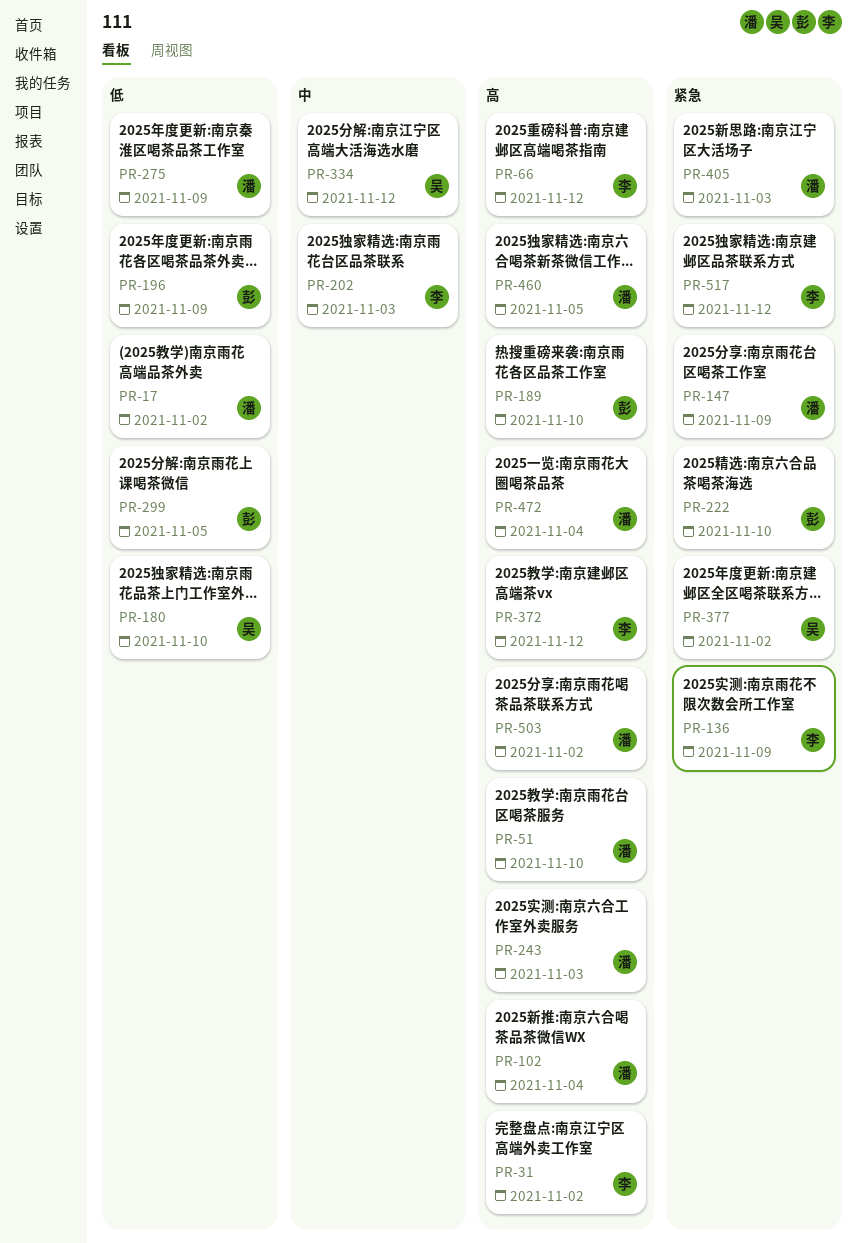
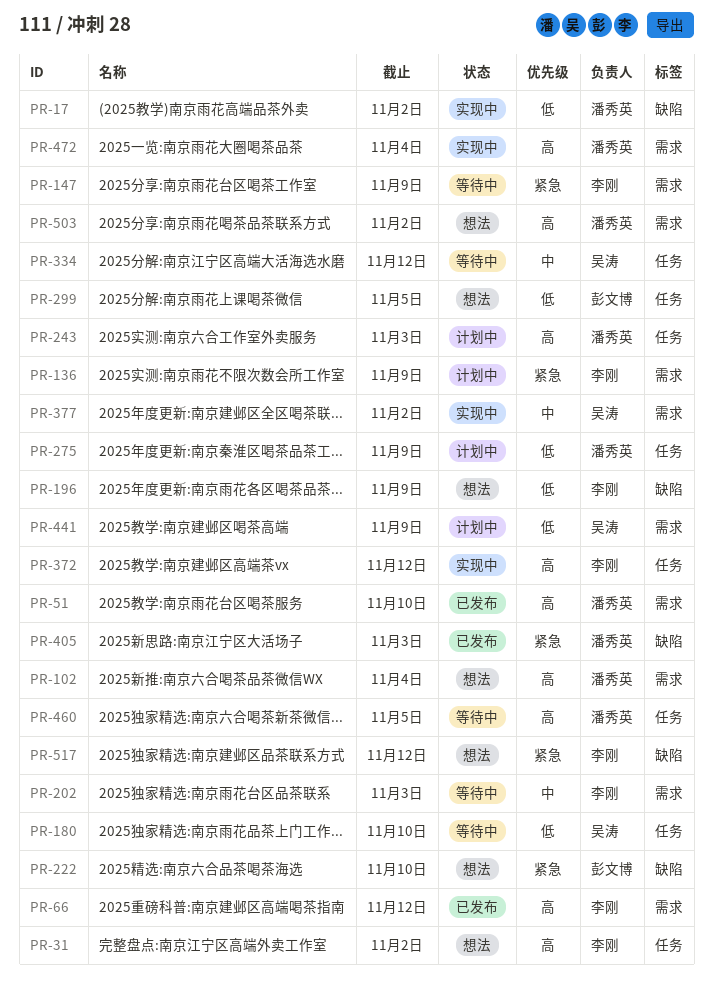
PR-147, owner: 潘秀英 -> 李刚
PR-189: present -> none
PR-196, owner: 彭文博 -> 李刚
PR-377, priority: 紧急 -> 中
PR-441: none -> present

